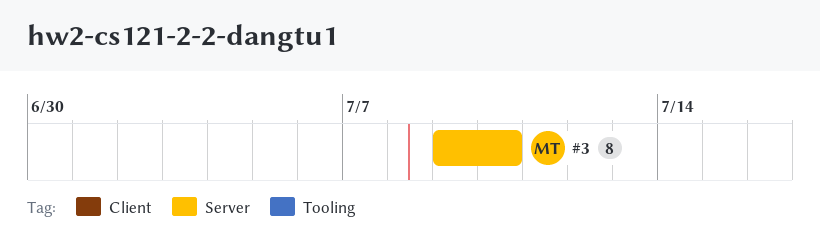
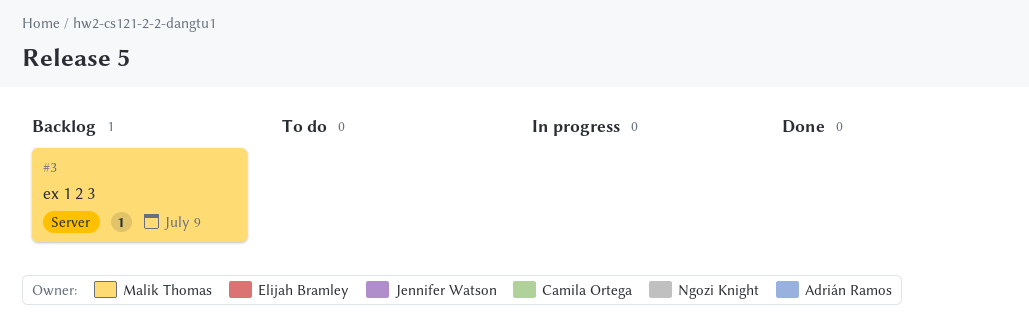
#3, estimate: 8 -> 1
#3, due: Jul 10 -> Jul 9

